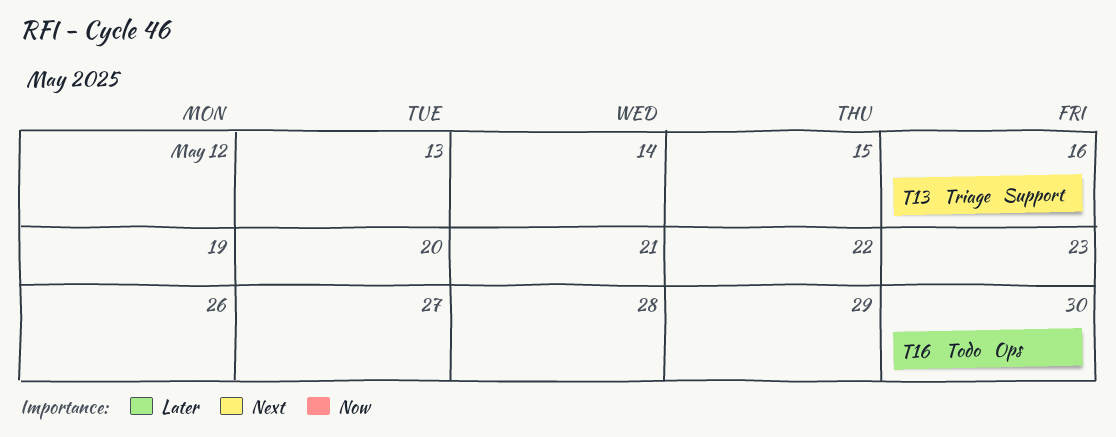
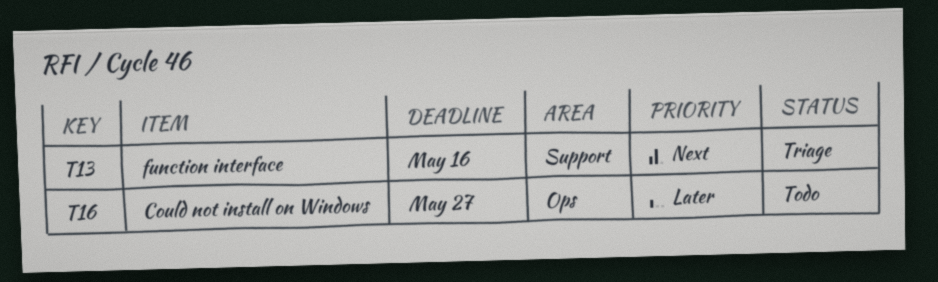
T16, due: May 30 -> May 27

